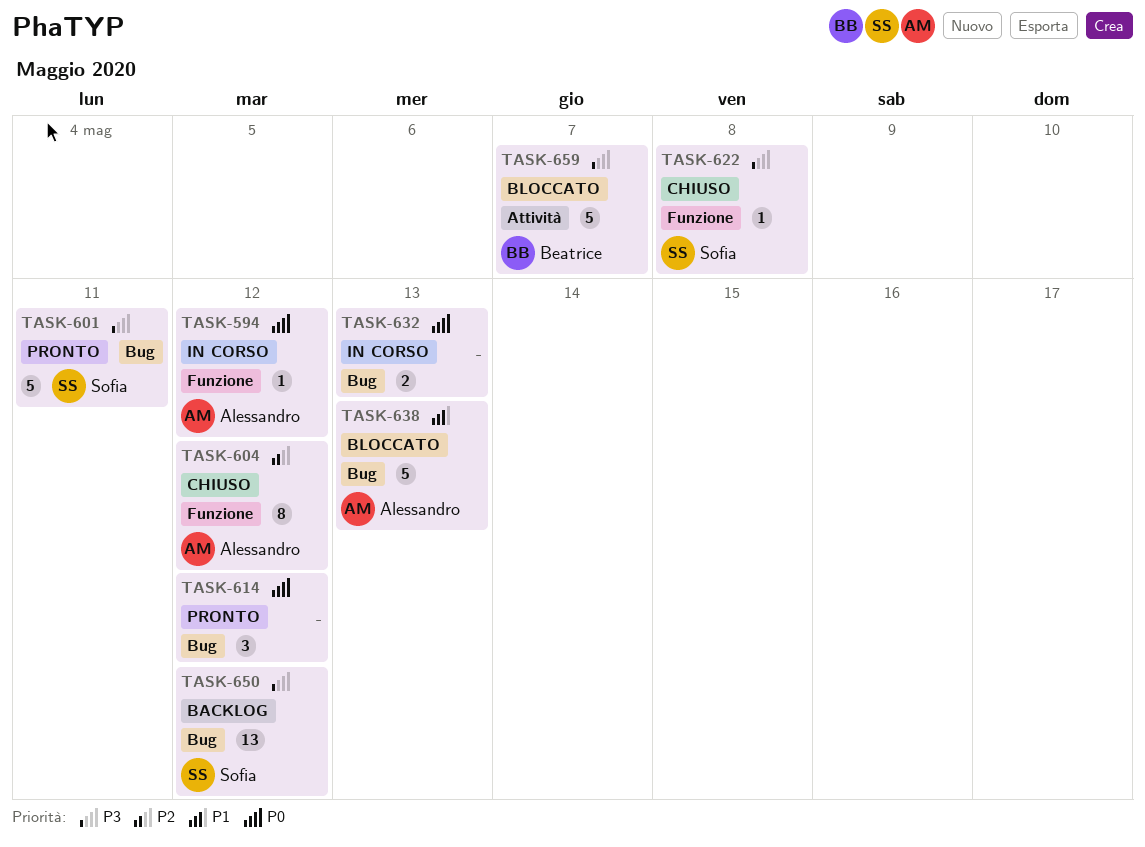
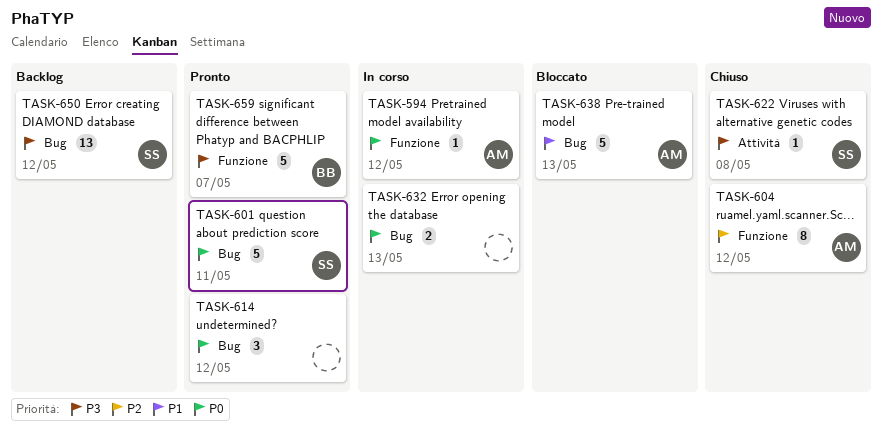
TASK-601, priority: P3 -> P0
TASK-622, label: Funzione -> Attività
TASK-659, status: Bloccato -> Pronto
TASK-659, label: Attività -> Funzione

